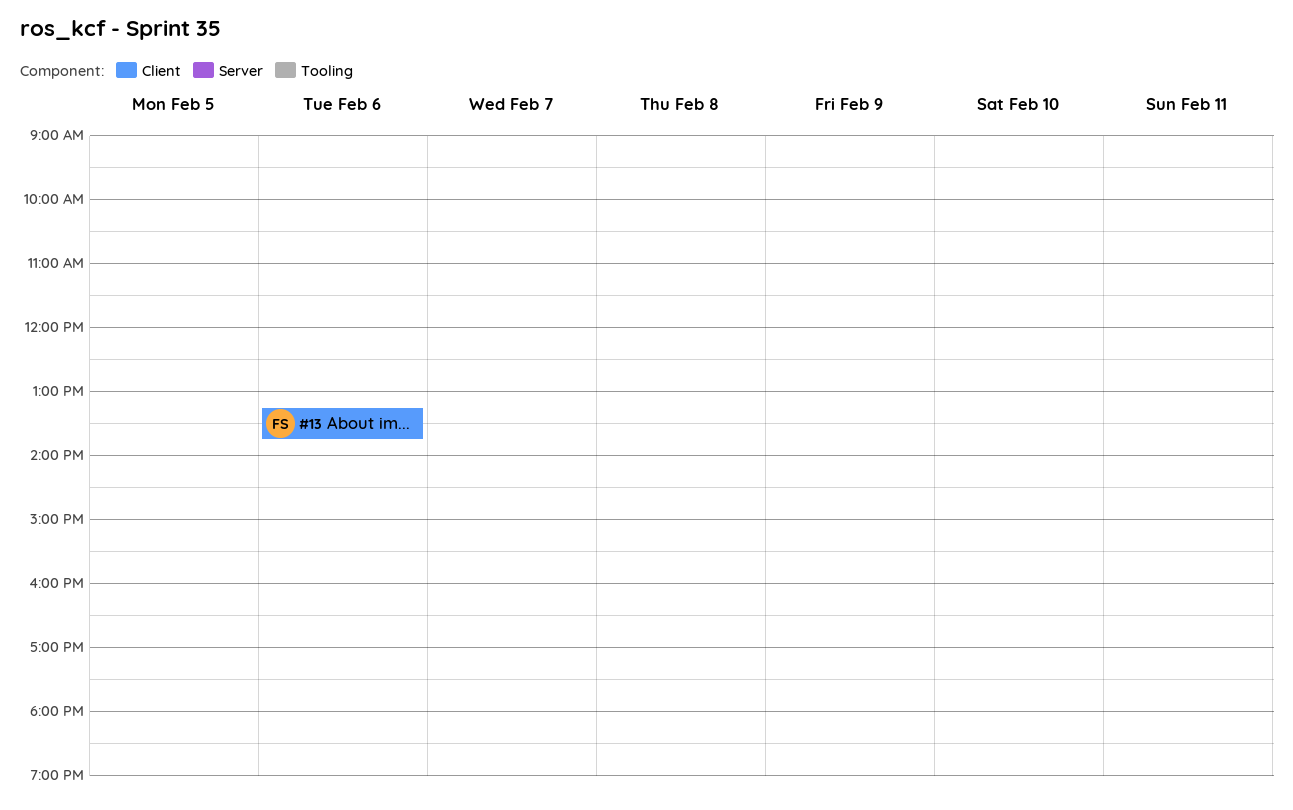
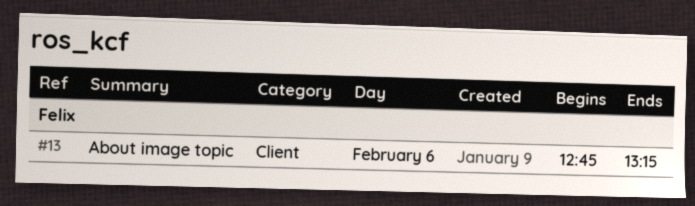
#13, begins: 13:15 -> 12:45
#13, ends: 13:45 -> 13:15

